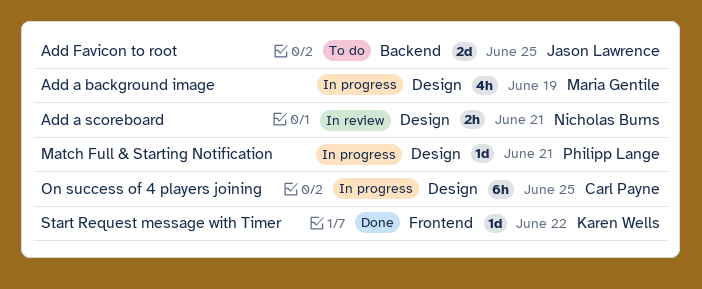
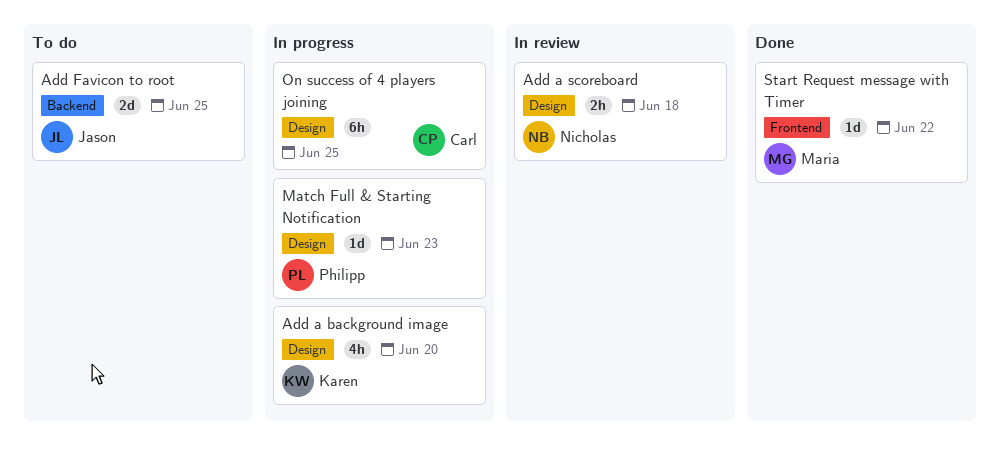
Add a background image, owner: Maria Gentile -> Karen Wells
Add a background image, due: Jun 19 -> Jun 20
Add a scoreboard, due: Jun 21 -> Jun 18
Match Full & Starting Notification, due: Jun 21 -> Jun 23
Start Request message with Timer, owner: Karen Wells -> Maria Gentile

